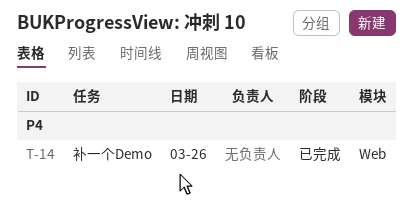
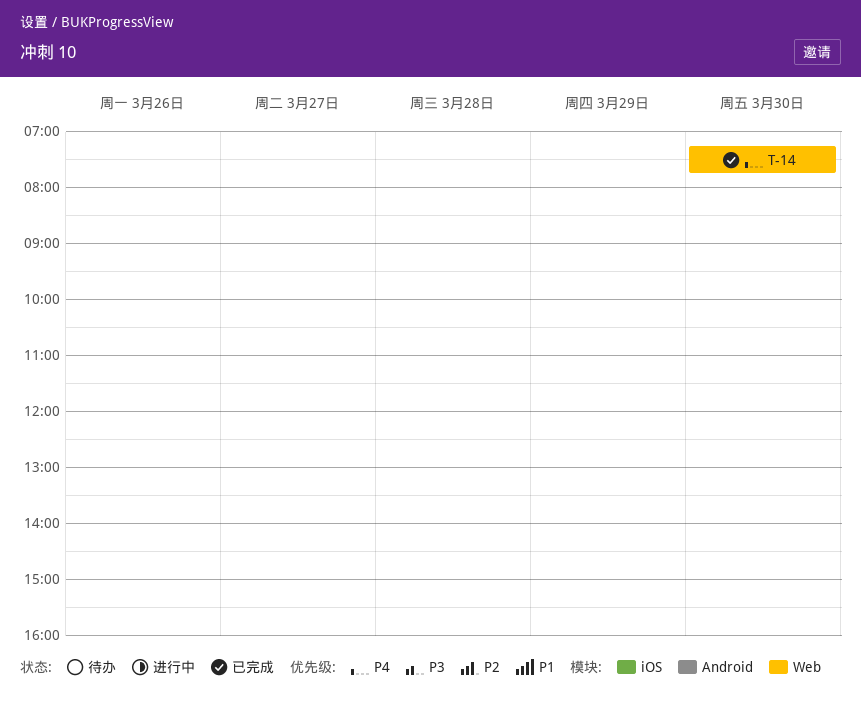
T-14, day: Mar 26 -> Mar 30

